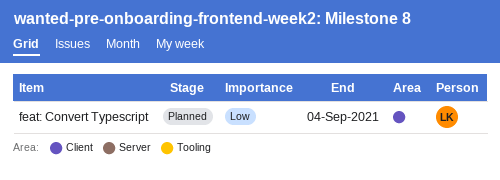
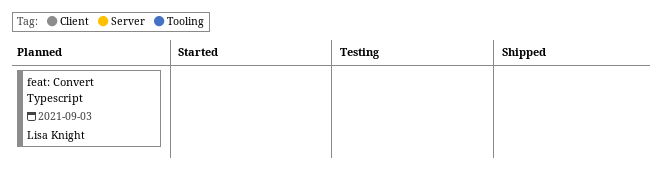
feat: Convert Typescript, due: Sep 4 -> Sep 3

